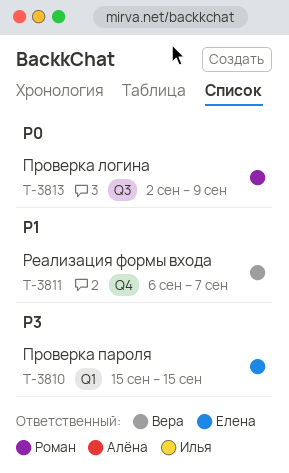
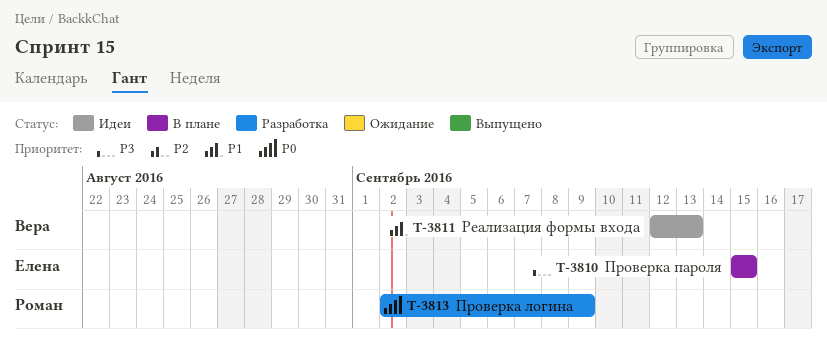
T-3811, start: Sep 6 -> Sep 12
T-3811, due: Sep 7 -> Sep 13

